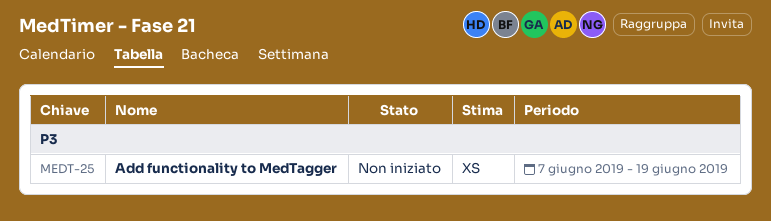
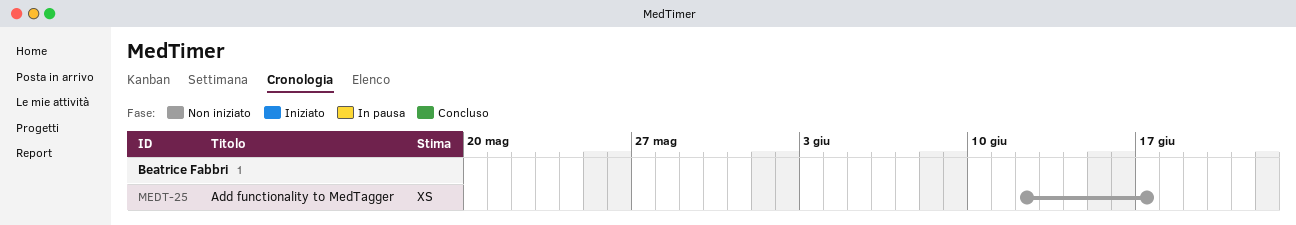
MEDT-25, start: Jun 7 -> Jun 12
MEDT-25, due: Jun 19 -> Jun 17

